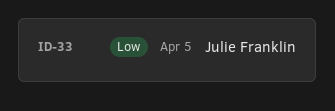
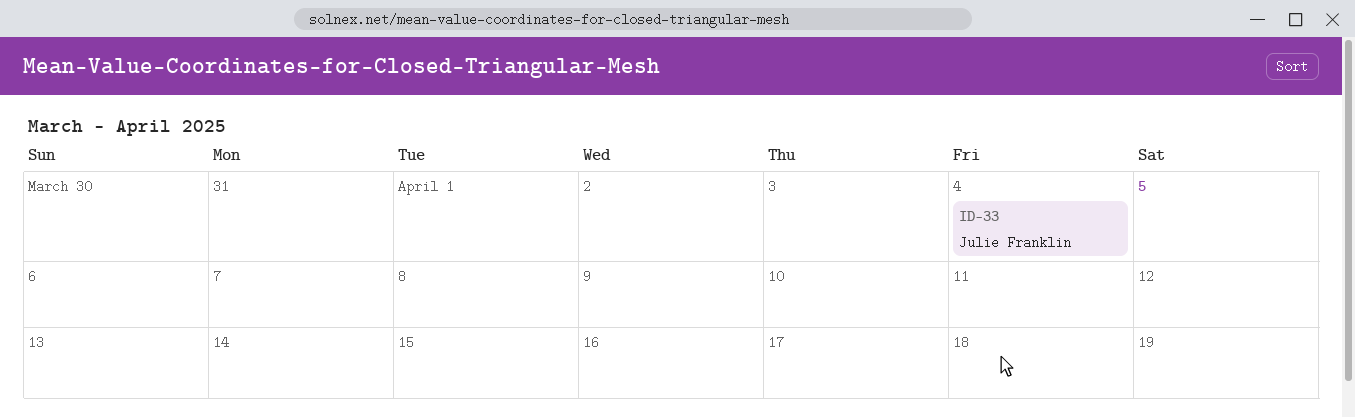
ID-33, due: Apr 5 -> Apr 4

